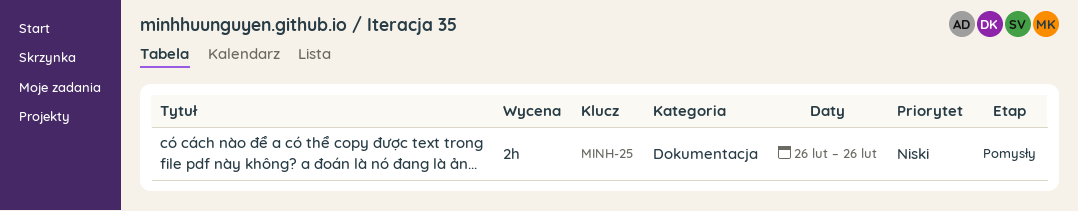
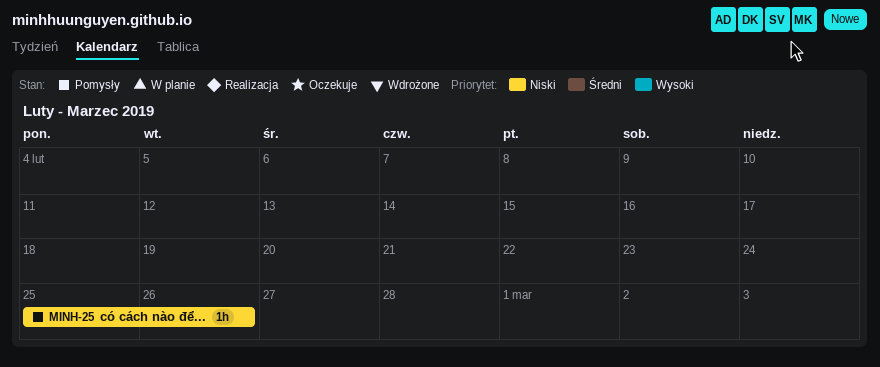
MINH-25, estimate: 2h -> 1h
MINH-25, start: Feb 26 -> Feb 25

